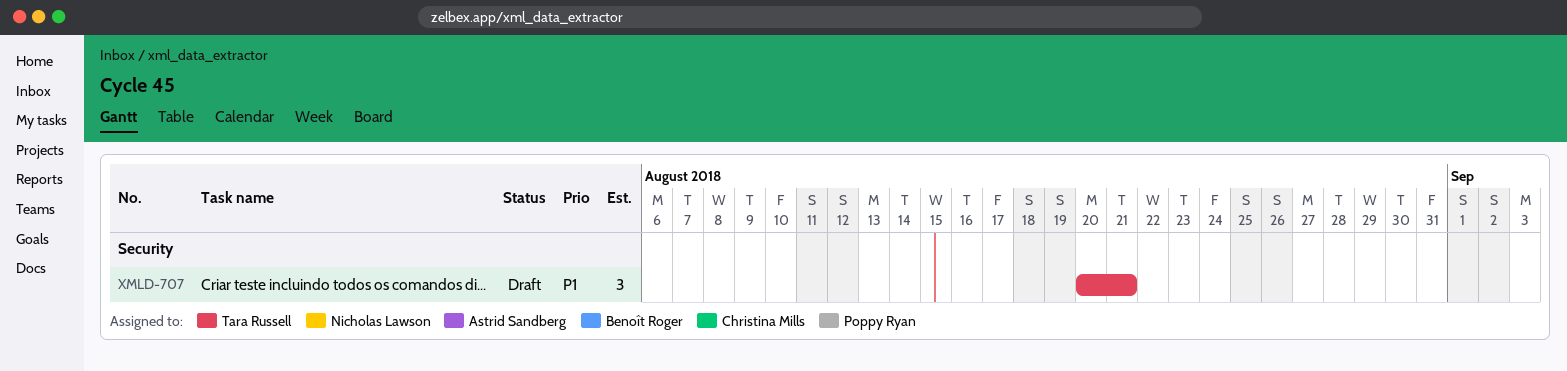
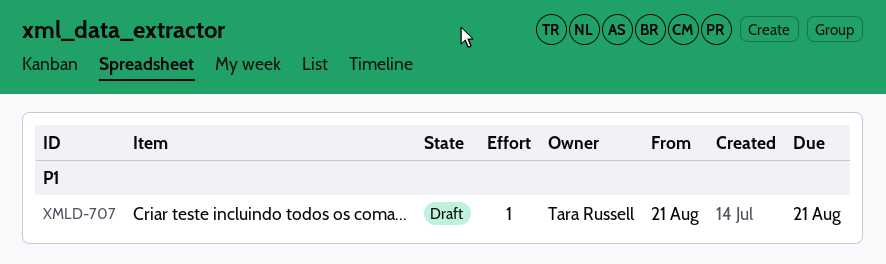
XMLD-707, estimate: 3 -> 1
XMLD-707, start: Aug 20 -> Aug 21

